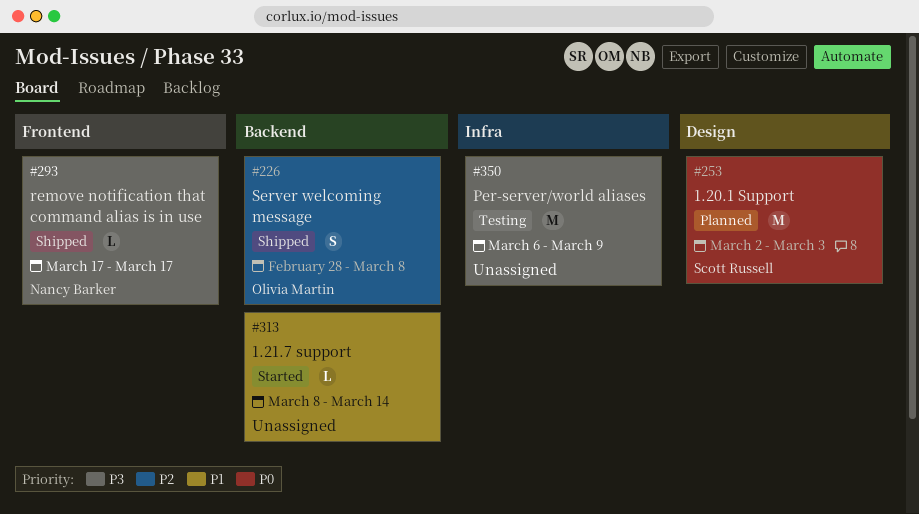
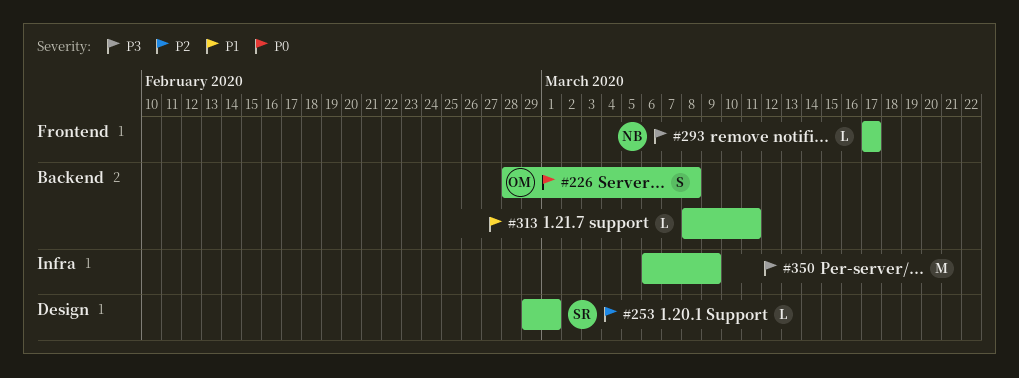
#226, priority: P2 -> P0
#253, priority: P0 -> P2
#253, estimate: M -> L
#253, start: Mar 2 -> Feb 29
#253, due: Mar 3 -> Mar 1
#313, due: Mar 14 -> Mar 11

